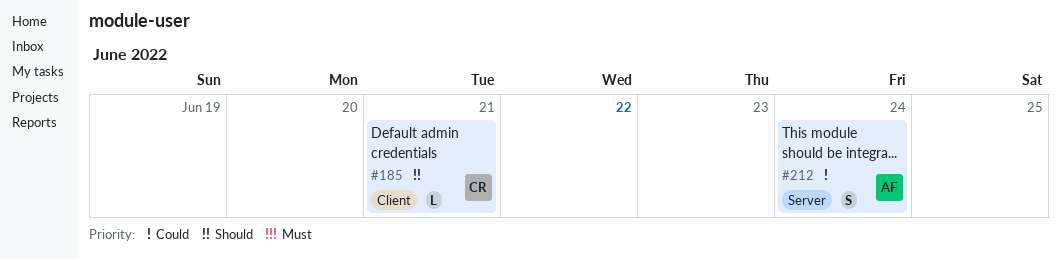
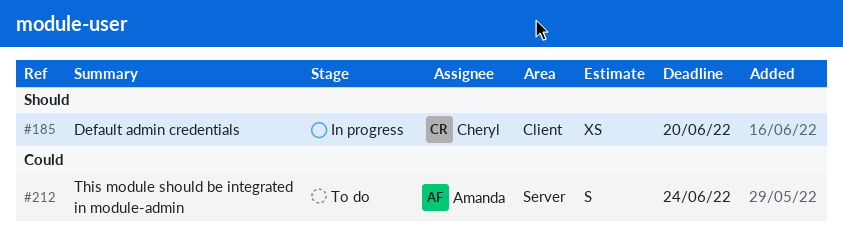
#185, estimate: L -> XS
#185, due: Jun 21 -> Jun 20

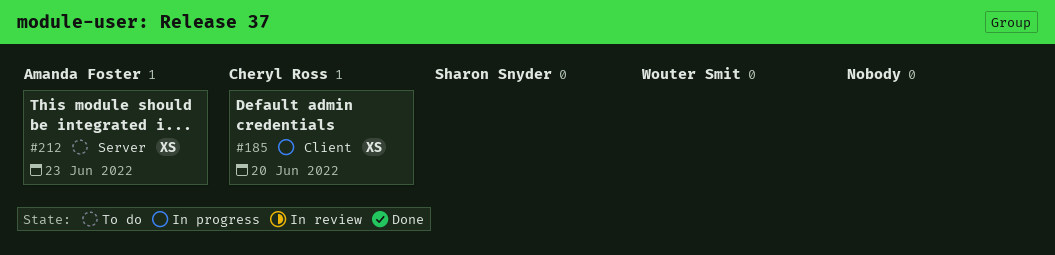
#212, estimate: S -> XS
#212, due: Jun 24 -> Jun 23

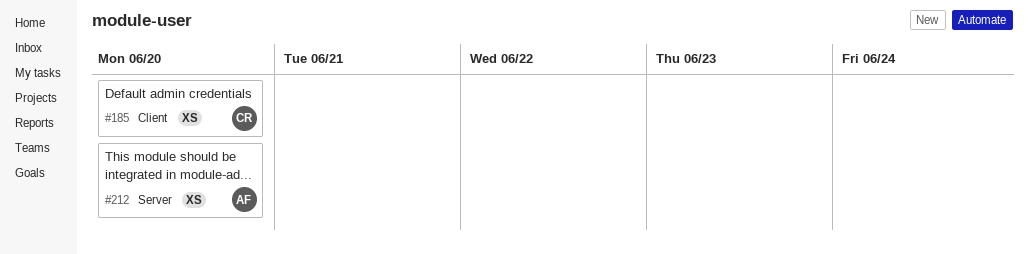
#212, due: Jun 23 -> Jun 20

